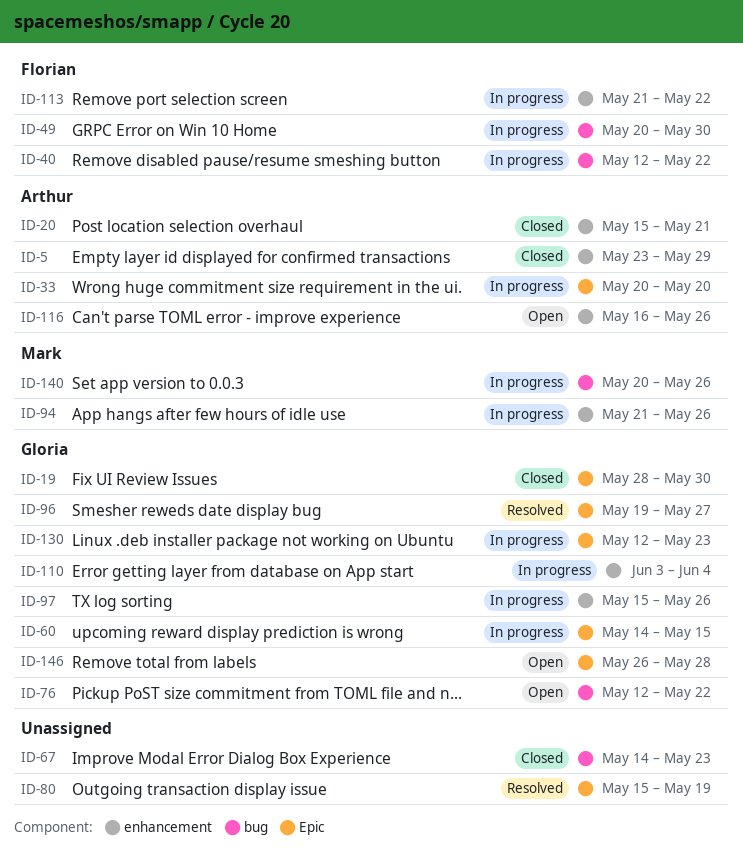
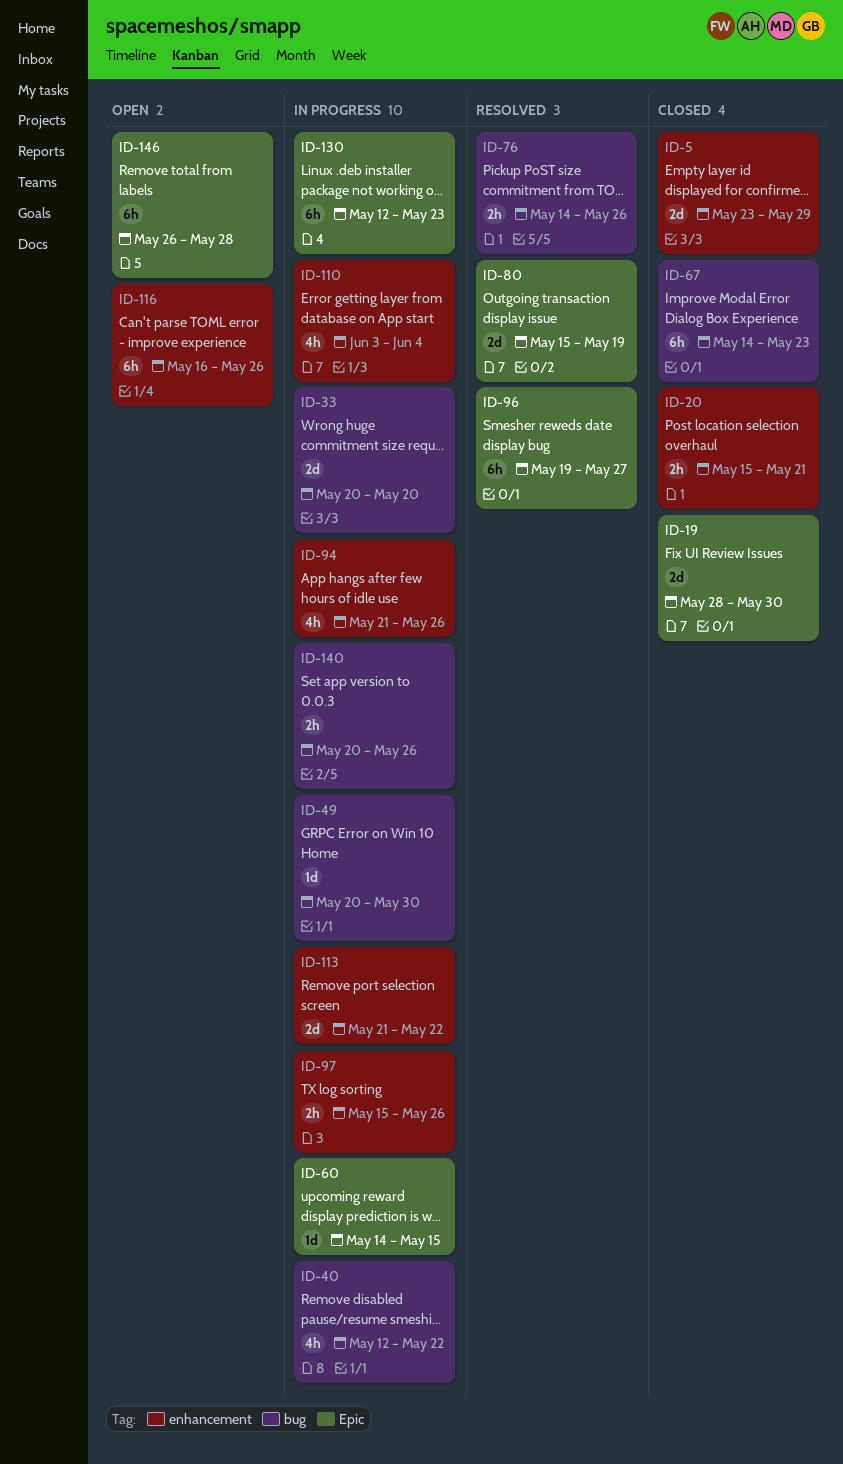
ID-33, label: Epic -> bug
ID-76, status: Open -> Resolved
ID-76, start: May 12 -> May 14
ID-76, due: May 22 -> May 26

